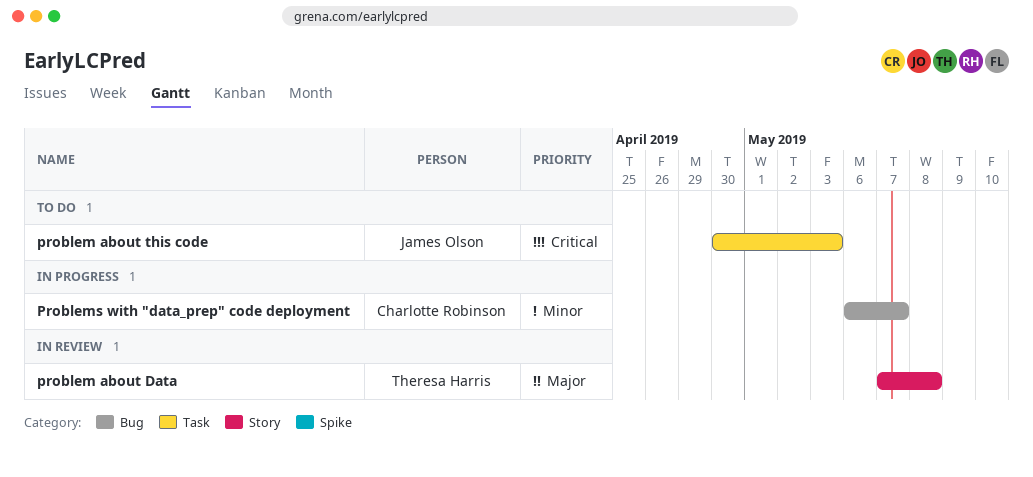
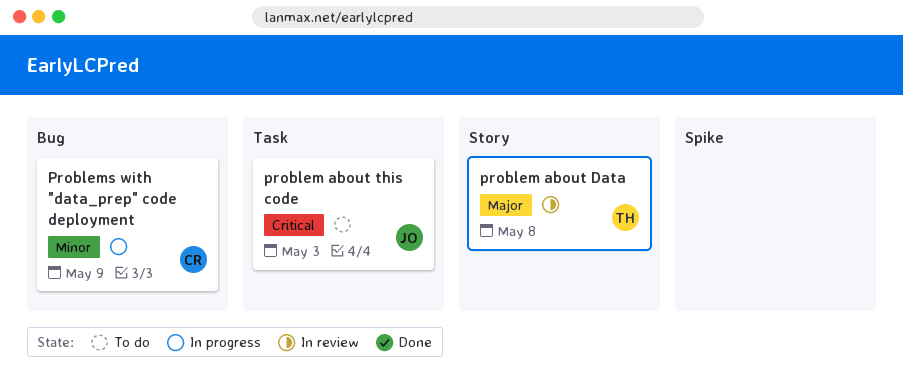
Problems with "data_prep" code deployment, due: May 7 -> May 9

